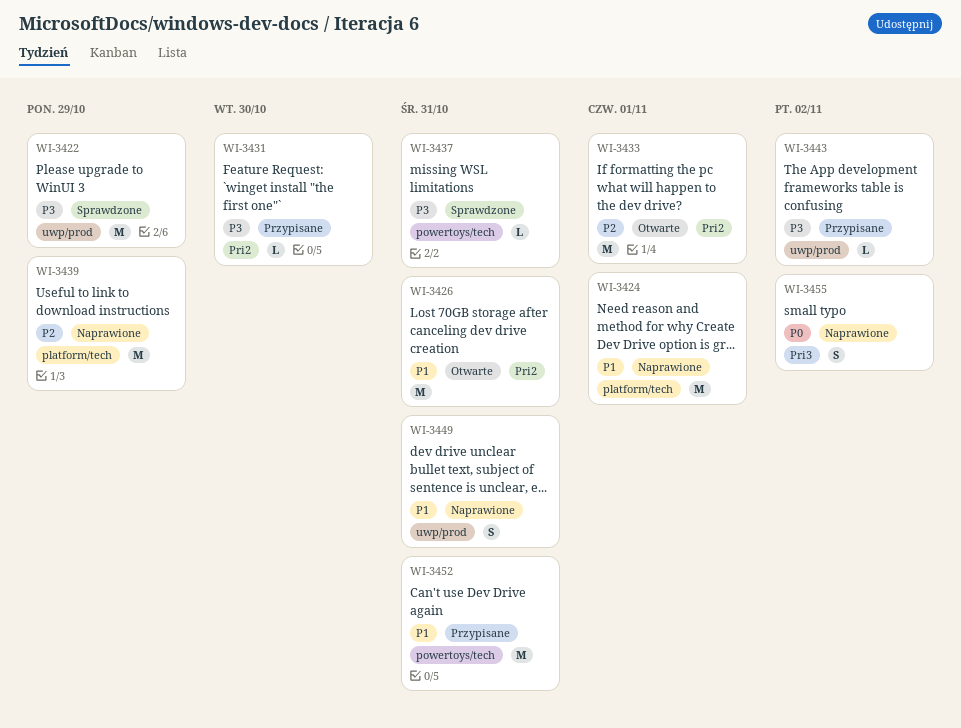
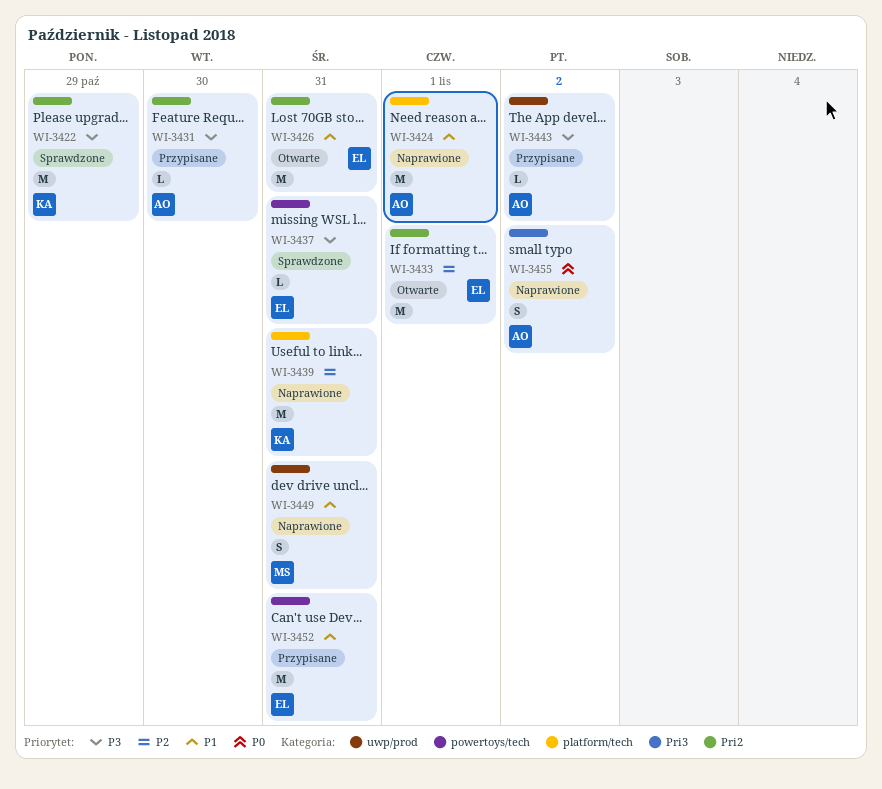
WI-3422, label: uwp/prod -> Pri2
WI-3439, due: Oct 29 -> Oct 31

